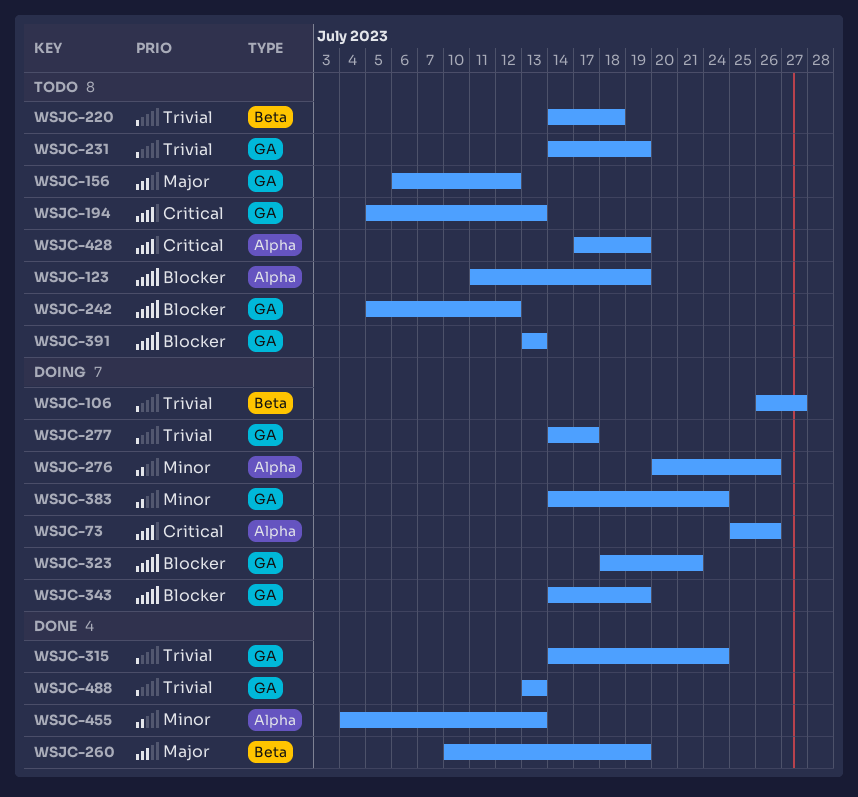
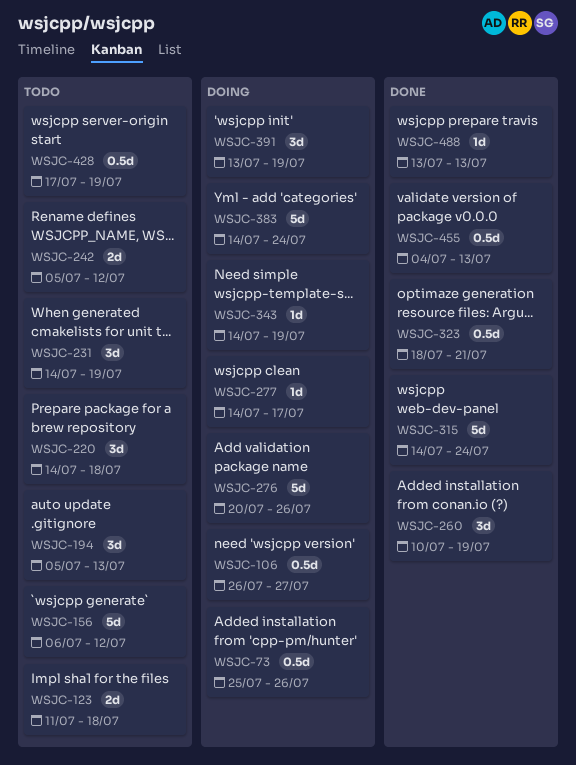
WSJC-123, due: Jul 19 -> Jul 18
WSJC-323, status: Doing -> Done
WSJC-391, status: Todo -> Doing
WSJC-391, due: Jul 13 -> Jul 19

